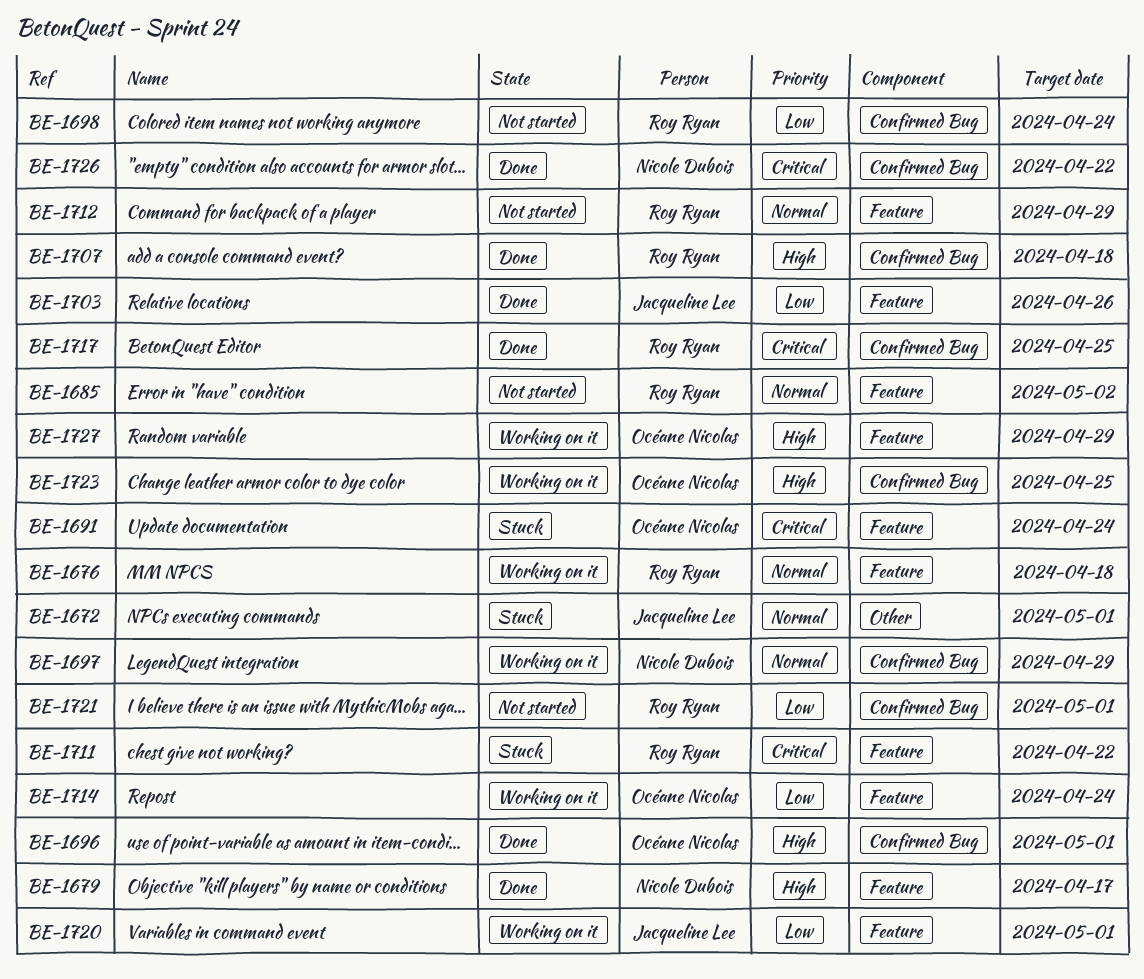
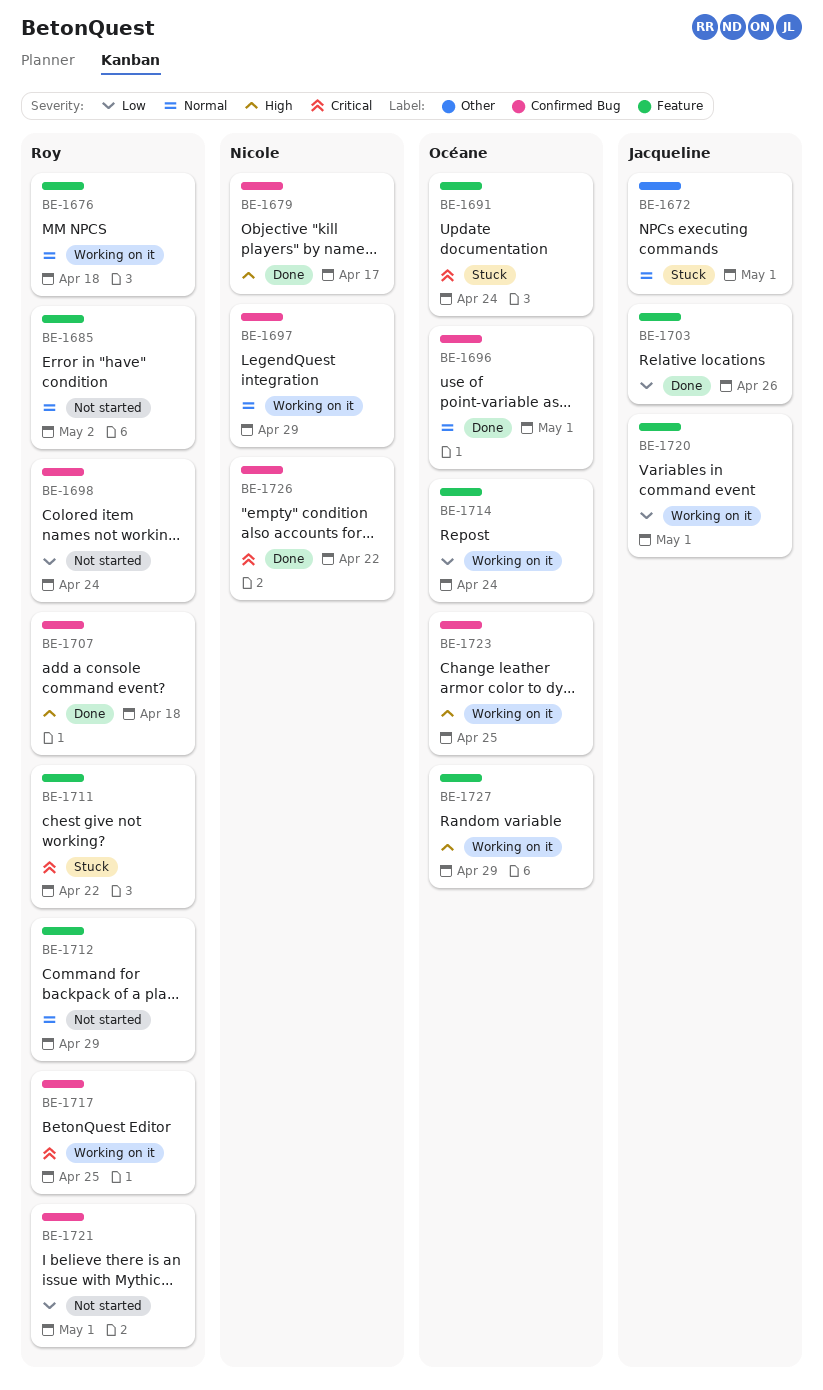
BE-1679, label: Feature -> Confirmed Bug
BE-1696, priority: High -> Normal
BE-1717, status: Done -> Working on it

